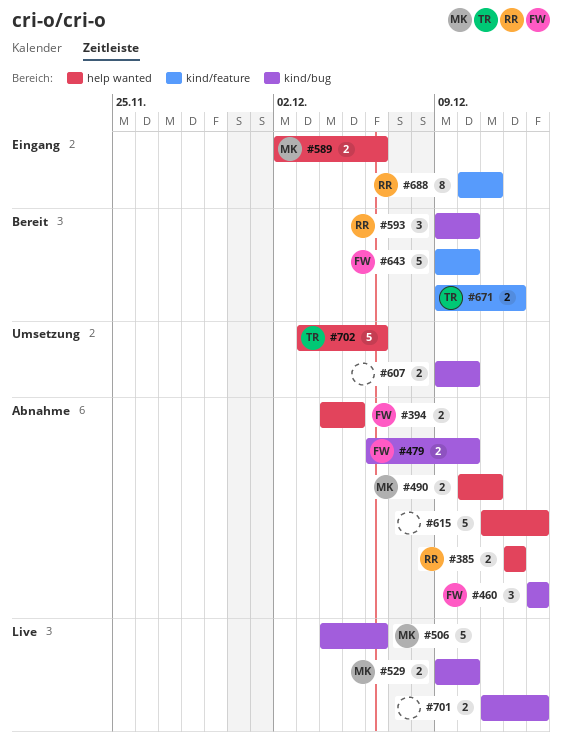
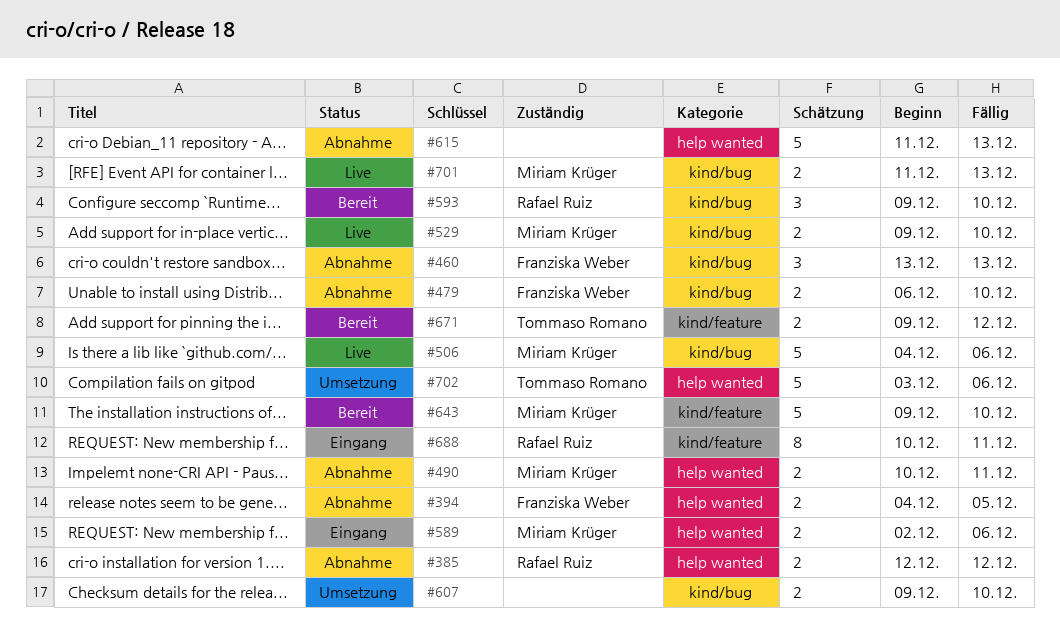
#643, owner: Franziska Weber -> Miriam Krüger
#701, owner: none -> Miriam Krüger

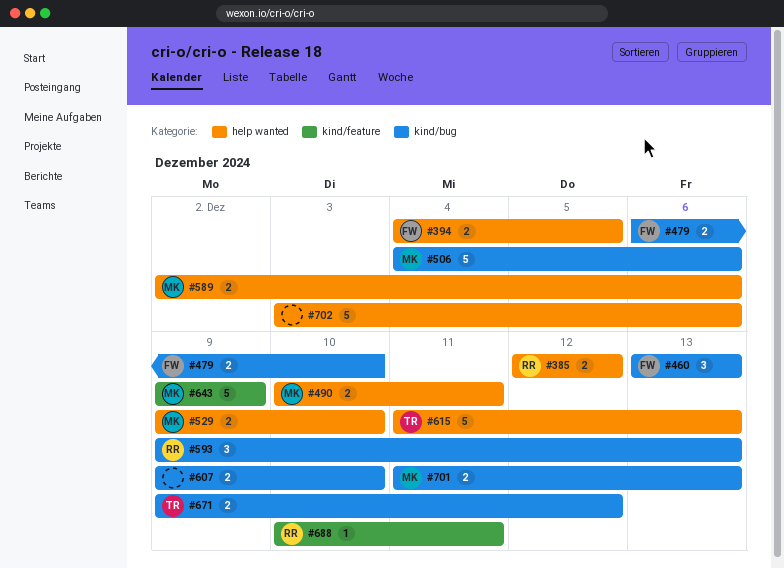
#529, label: kind/bug -> help wanted
#593, due: Dec 10 -> Dec 13
#615, owner: none -> Tommaso Romano
#643, due: Dec 10 -> Dec 9
#671, label: kind/feature -> kind/bug
#688, estimate: 8 -> 1
#702, owner: Tommaso Romano -> none

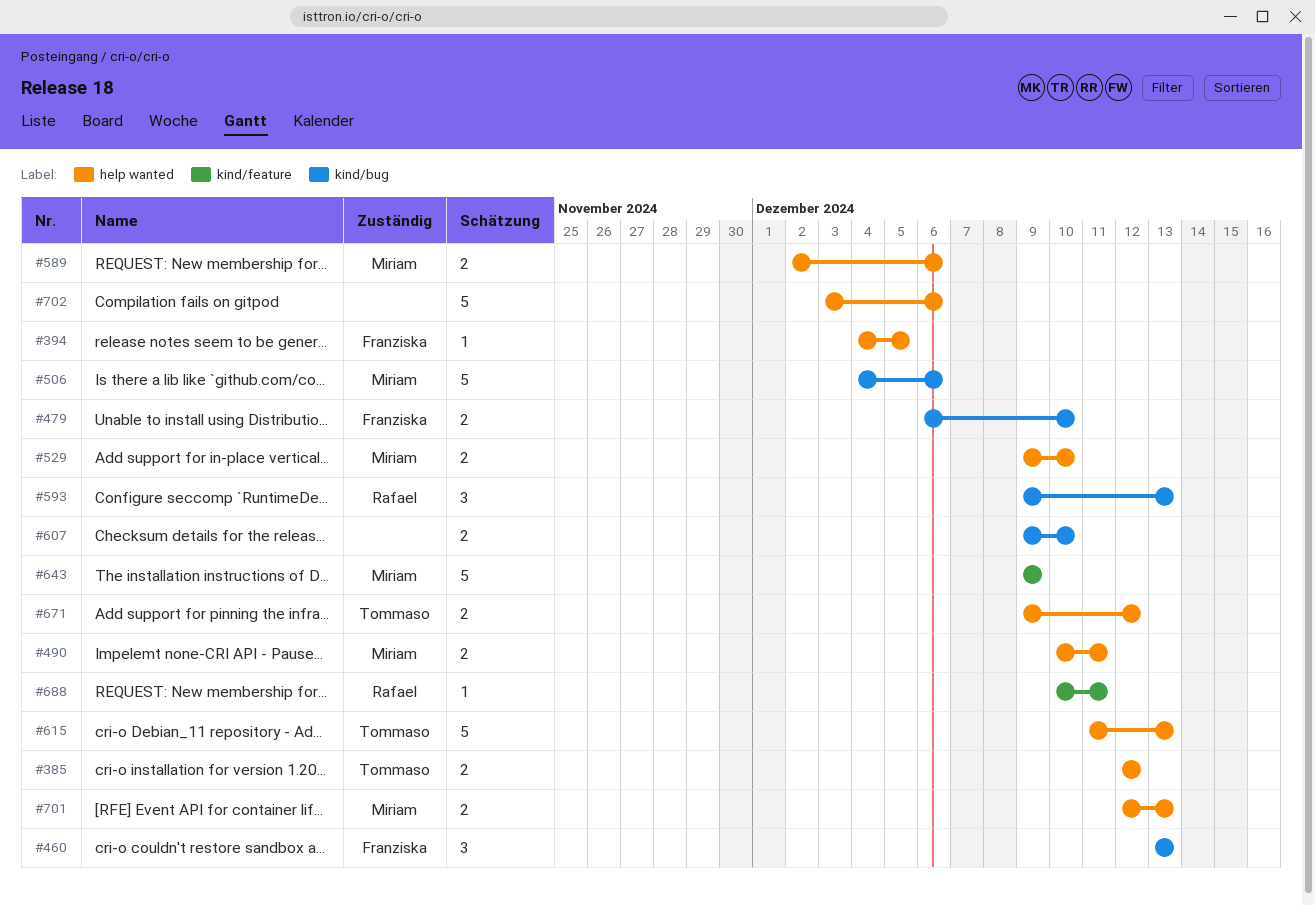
#385, owner: Rafael -> Tommaso
#394, estimate: 2 -> 1
#671, label: kind/bug -> help wanted
#701, label: kind/bug -> help wanted
#701, start: Dec 11 -> Dec 12

